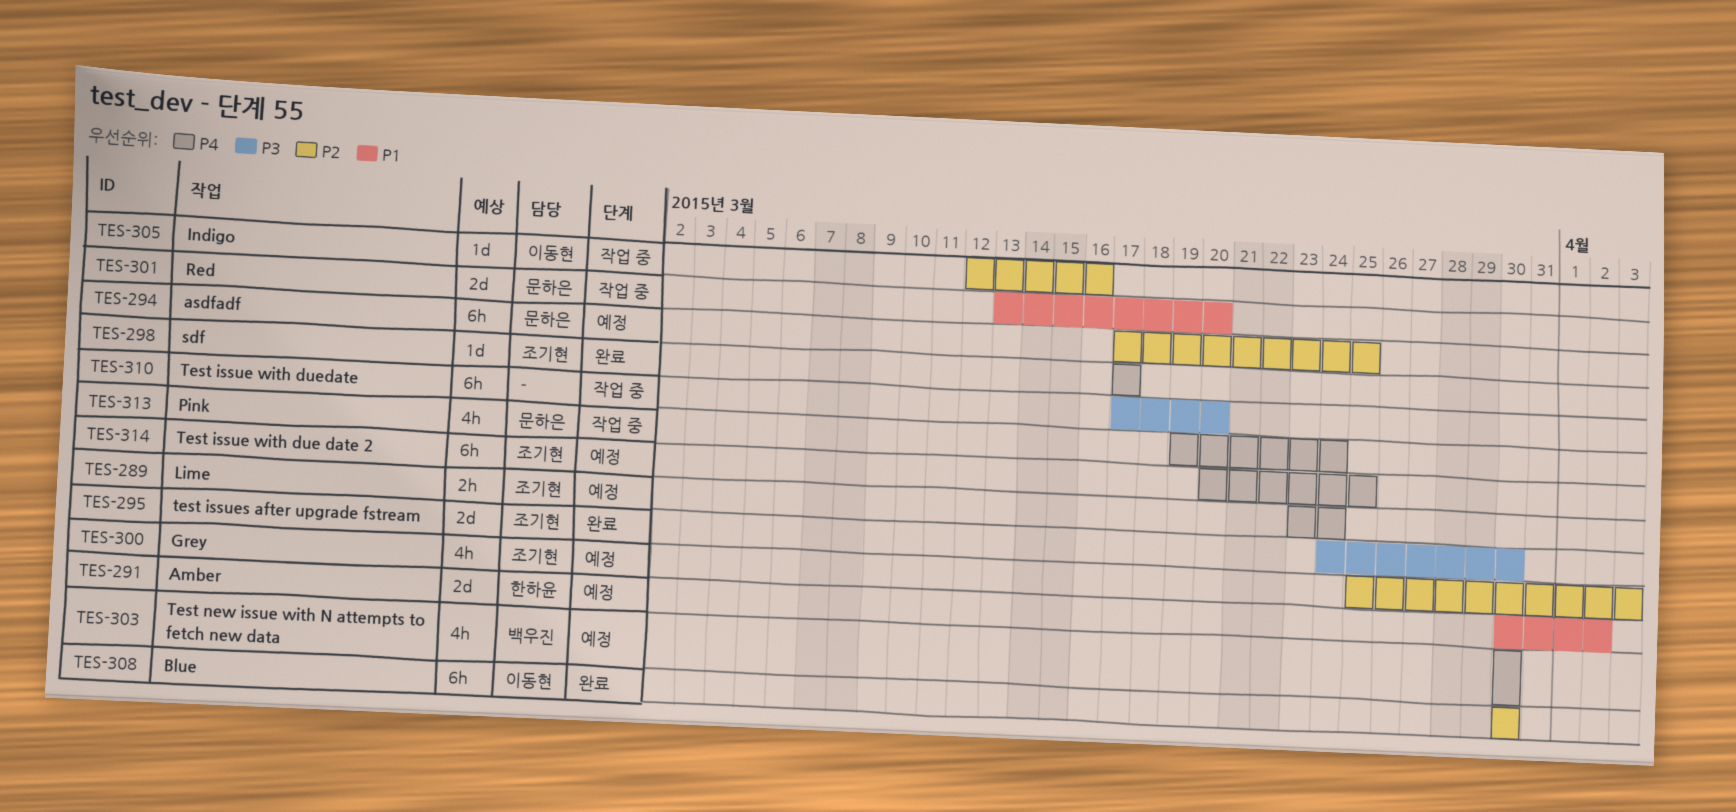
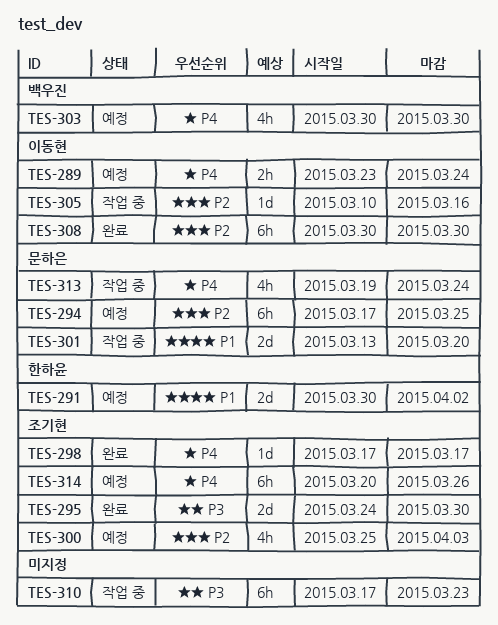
TES-289, owner: 조기현 -> 이동현
TES-305, start: Mar 12 -> Mar 10
TES-310, due: Mar 20 -> Mar 23
TES-314, due: Mar 25 -> Mar 26

